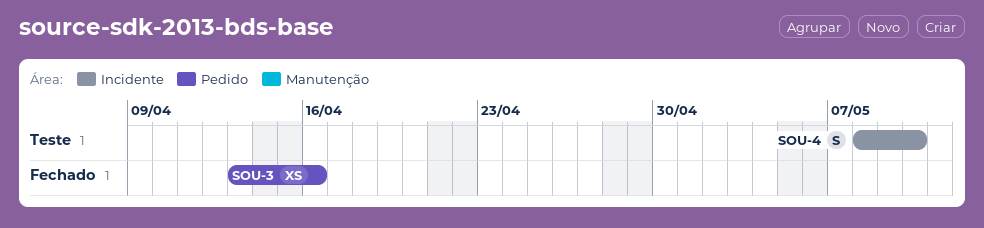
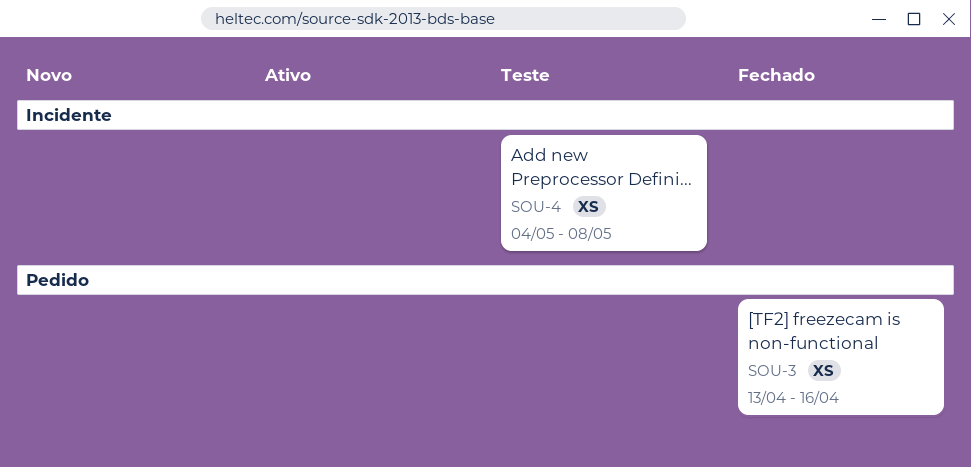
SOU-4, estimate: S -> XS
SOU-4, start: May 8 -> May 4
SOU-4, due: May 10 -> May 8

